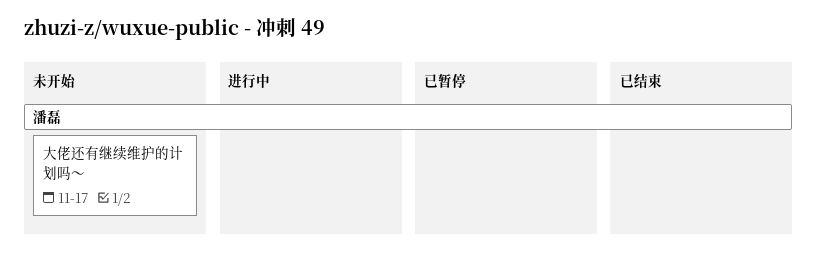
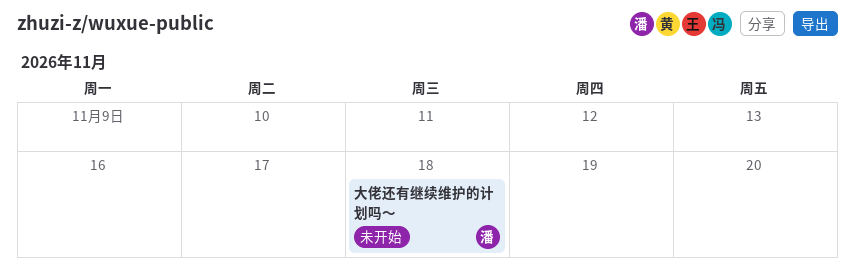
大佬还有继续维护的计划吗～, due: Nov 17 -> Nov 18

